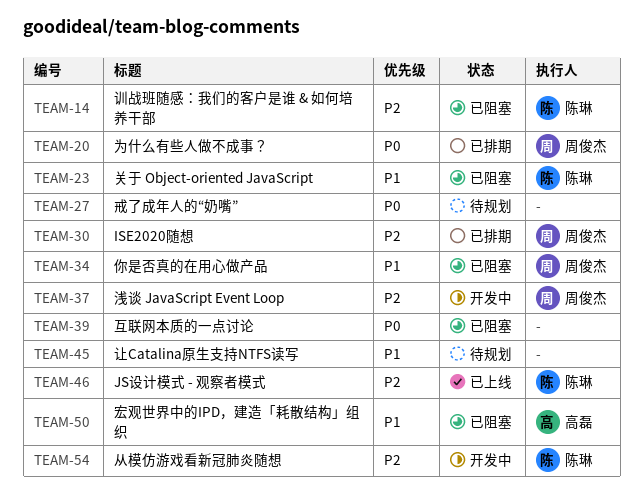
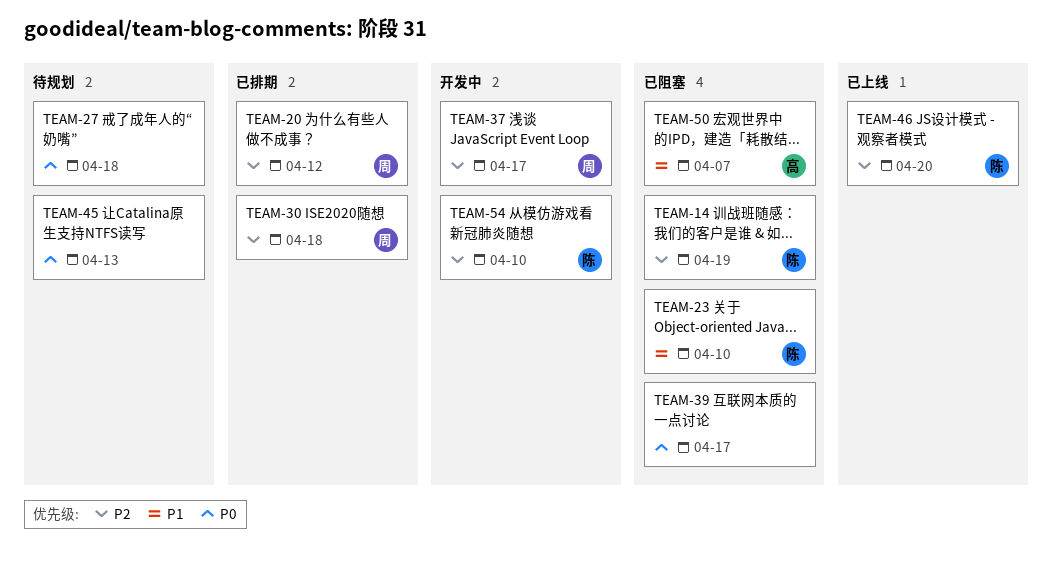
TEAM-20, priority: P0 -> P2
TEAM-34: present -> none
TEAM-45, priority: P1 -> P0

